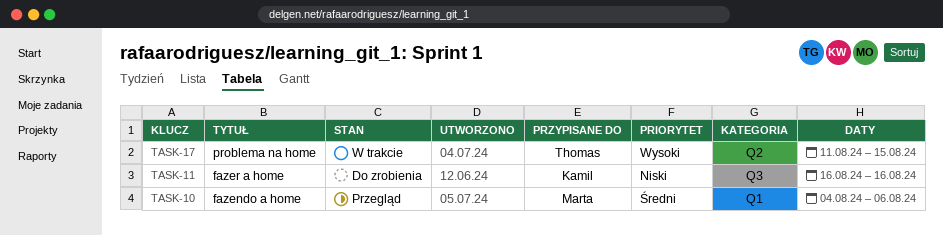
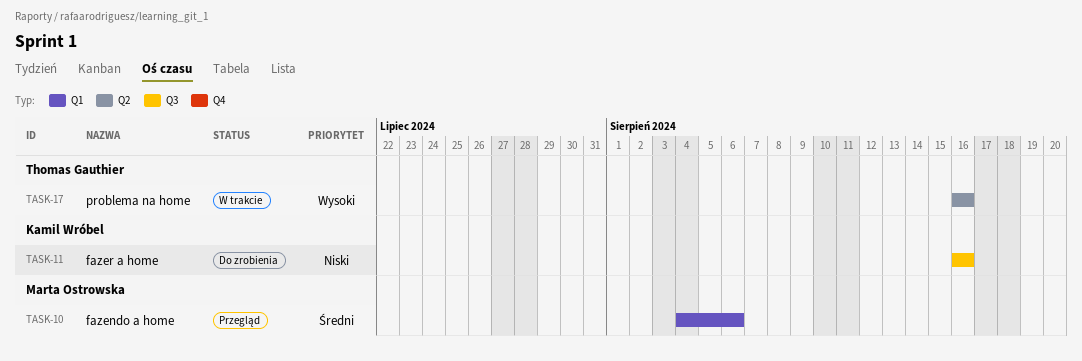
TASK-17, start: Aug 11 -> Aug 16
TASK-17, due: Aug 15 -> Aug 16

